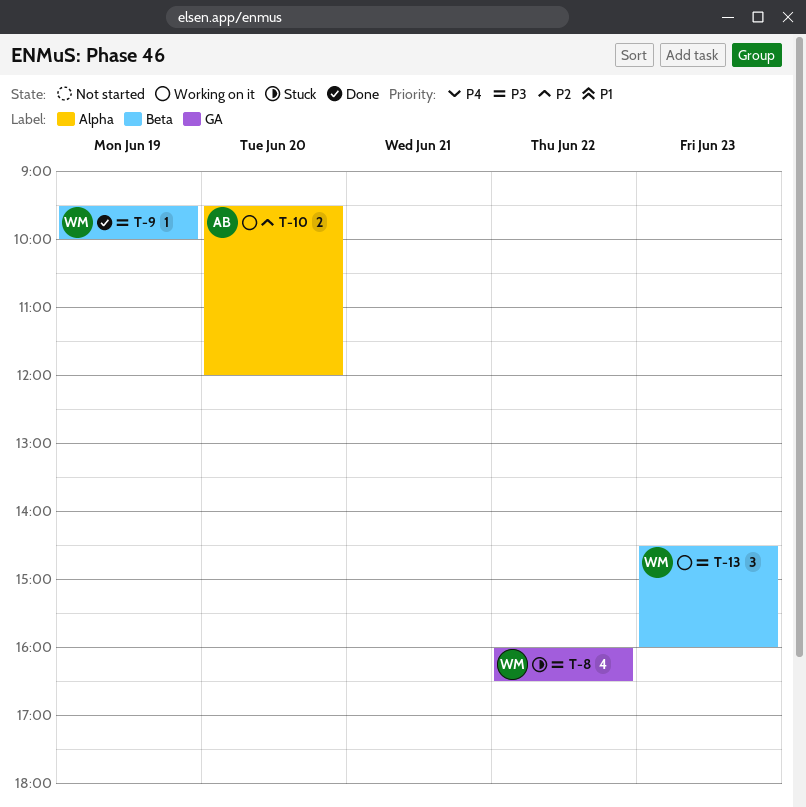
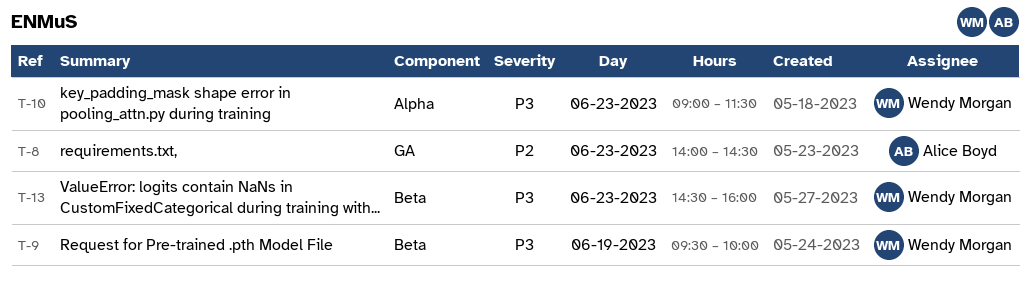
T-8, owner: Wendy Morgan -> Alice Boyd
T-8, priority: P3 -> P2
T-8, day: Jun 22 -> Jun 23
T-8, begins: 16:00 -> 14:00
T-8, ends: 16:30 -> 14:30
T-10, owner: Alice Boyd -> Wendy Morgan
T-10, priority: P2 -> P3
T-10, day: Jun 20 -> Jun 23
T-10, begins: 09:30 -> 09:00
T-10, ends: 12:00 -> 11:30

